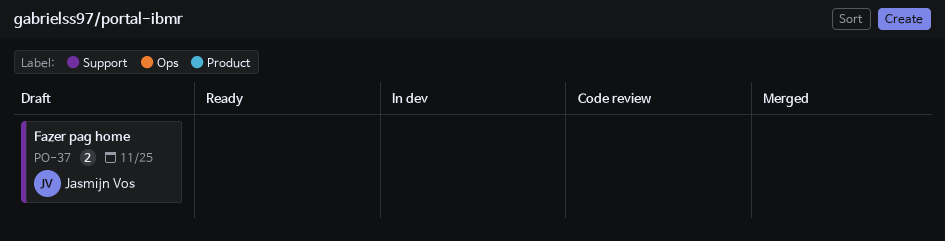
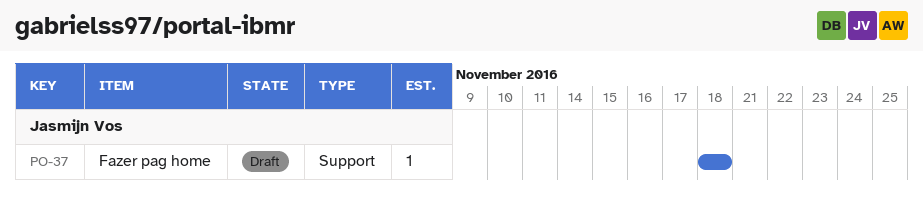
PO-37, estimate: 2 -> 1
PO-37, due: Nov 25 -> Nov 18

